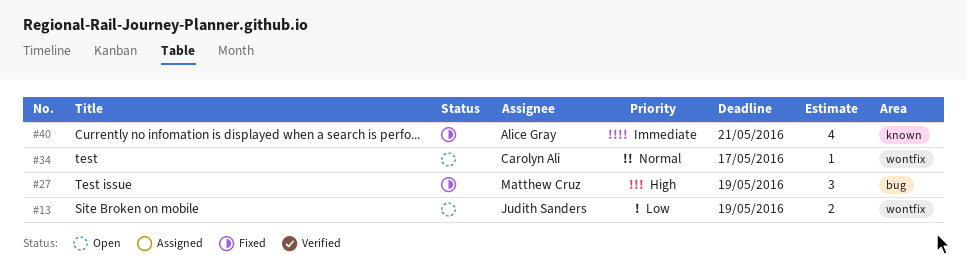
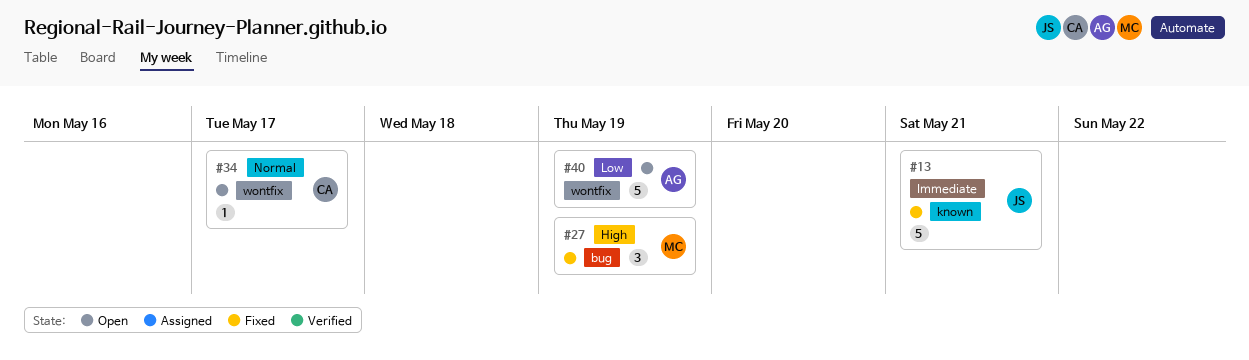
#13, status: Open -> Fixed
#13, priority: Low -> Immediate
#13, label: wontfix -> known
#13, estimate: 2 -> 5
#13, due: May 19 -> May 21
#40, status: Fixed -> Open
#40, priority: Immediate -> Low
#40, label: known -> wontfix
#40, estimate: 4 -> 5
#40, due: May 21 -> May 19

